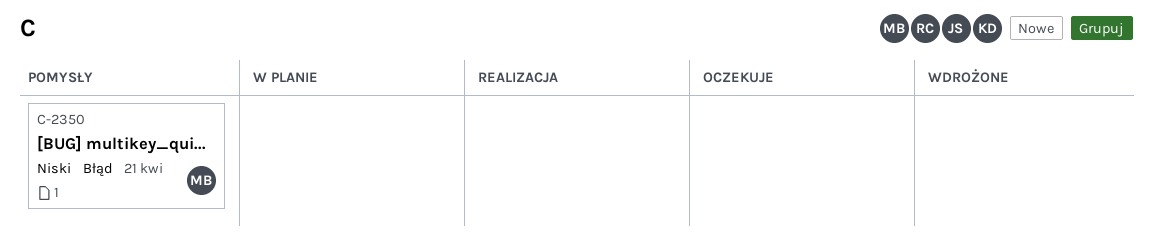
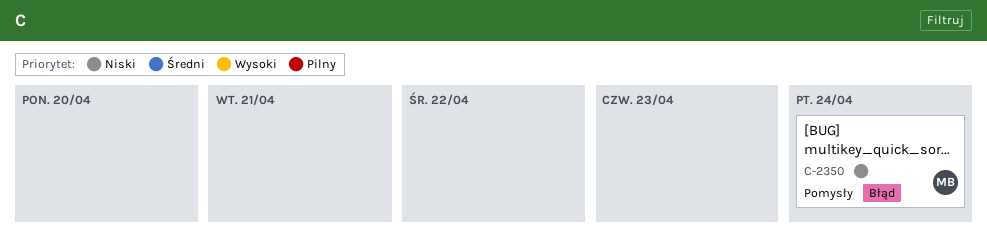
C-2350, due: Apr 21 -> Apr 24

